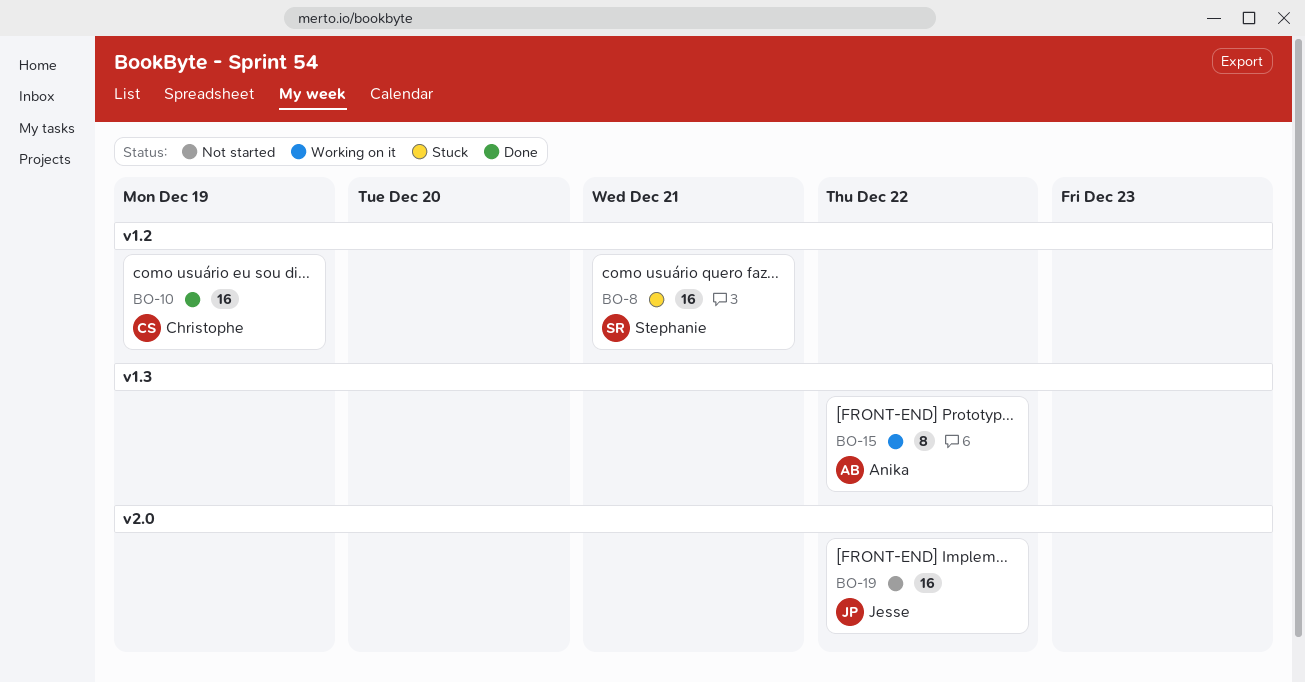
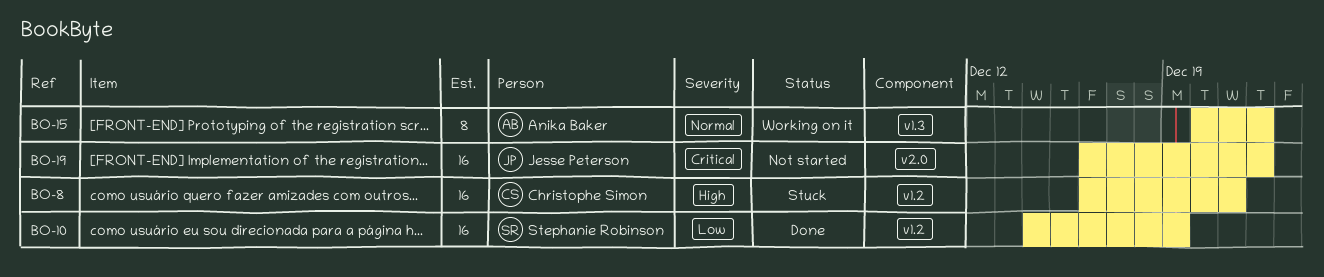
BO-8, owner: Stephanie Robinson -> Christophe Simon
BO-10, owner: Christophe Simon -> Stephanie Robinson

